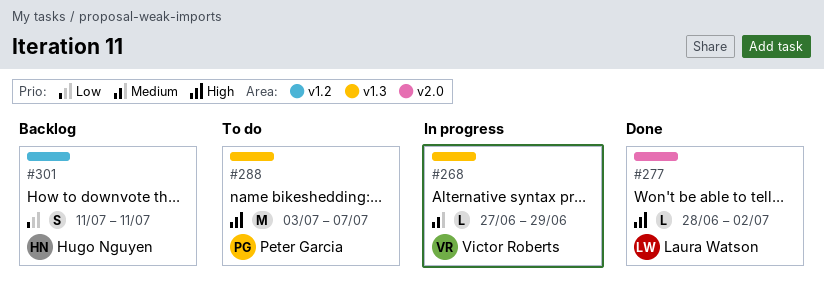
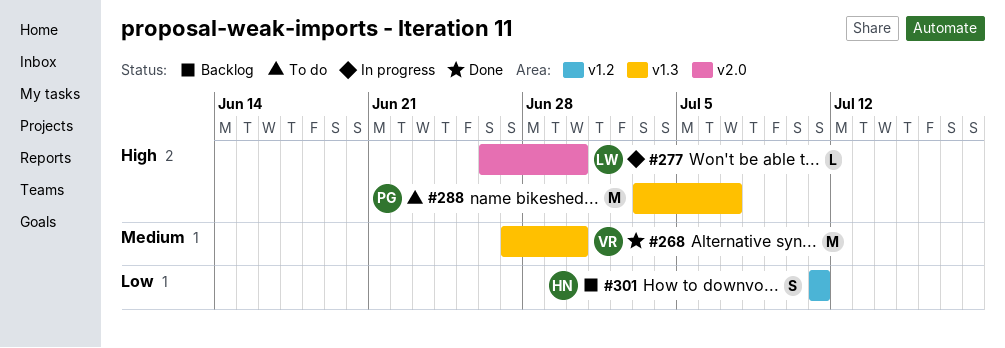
#268, status: In progress -> Done
#268, estimate: L -> M
#268, due: Jun 29 -> Jun 30
#277, status: Done -> In progress
#277, start: Jun 28 -> Jun 26
#277, due: Jul 2 -> Jun 30

